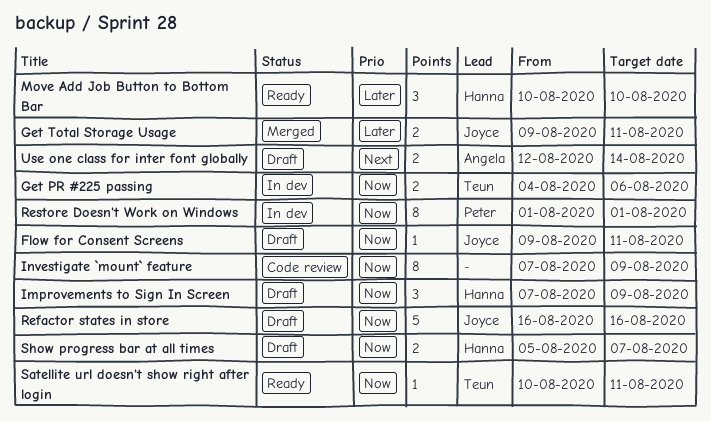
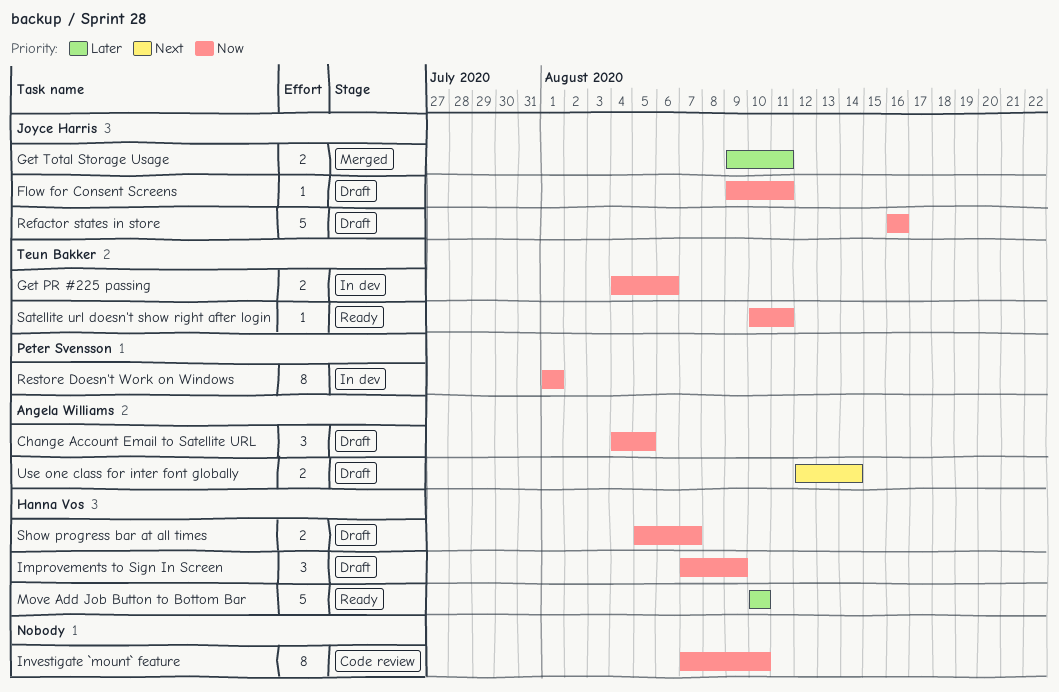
Change Account Email to Satellite URL: none -> present
Investigate `mount` feature, due: Aug 9 -> Aug 10
Move Add Job Button to Bottom Bar, estimate: 3 -> 5

